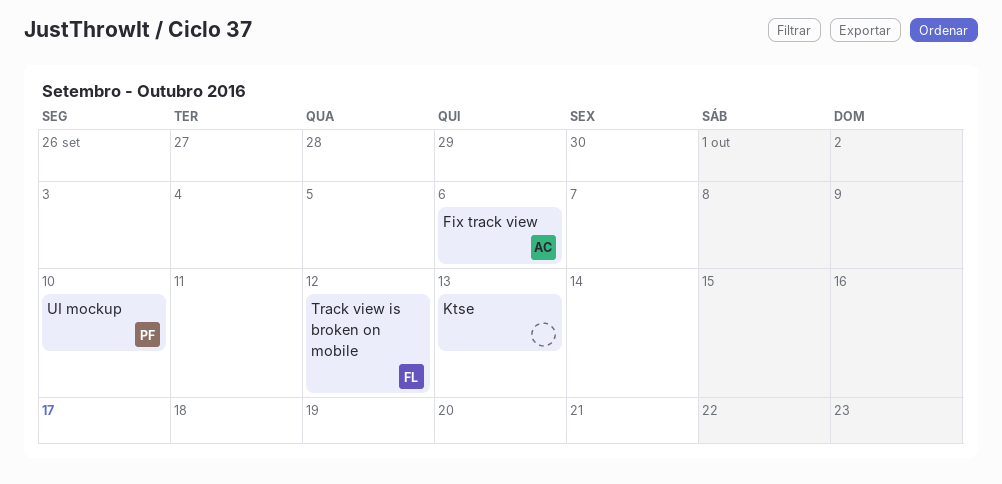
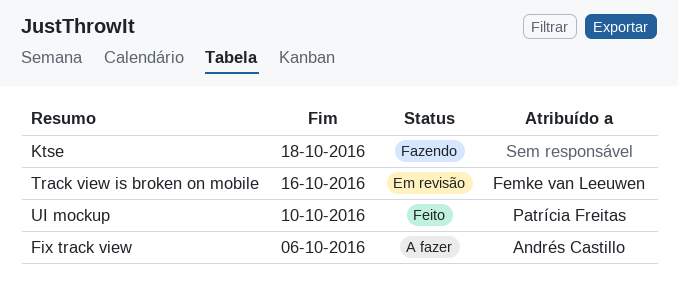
Ktse, due: Oct 13 -> Oct 18
Track view is broken on mobile, due: Oct 12 -> Oct 16

